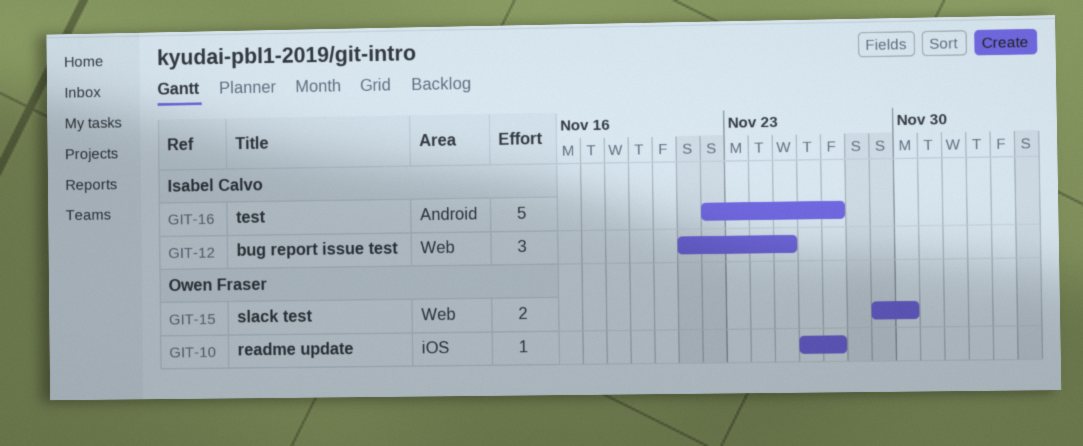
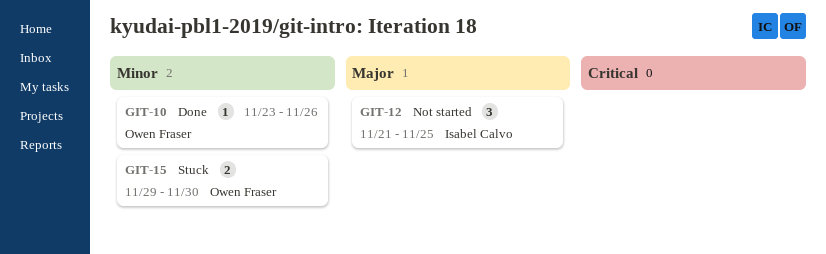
GIT-10, start: Nov 26 -> Nov 23
GIT-10, due: Nov 27 -> Nov 26
GIT-16: present -> none

